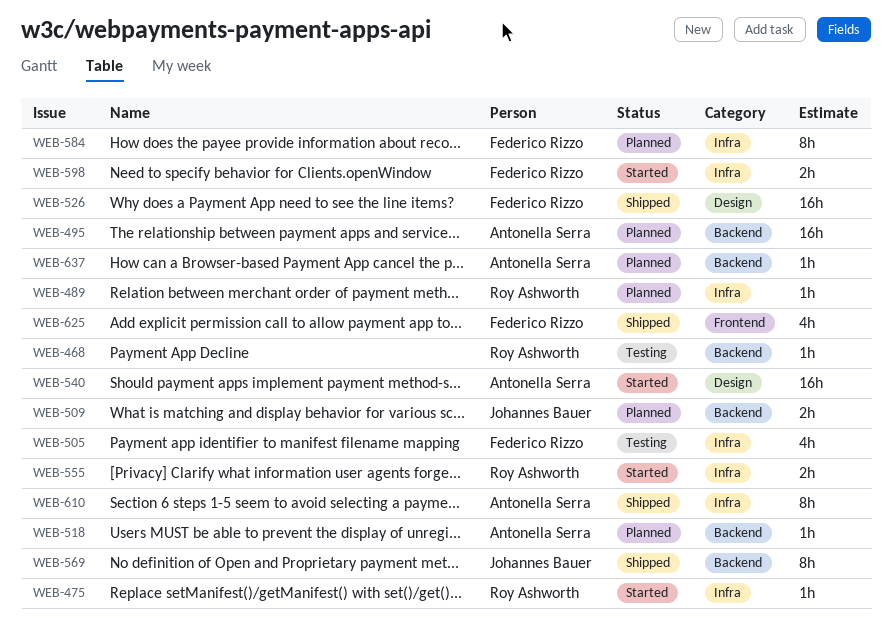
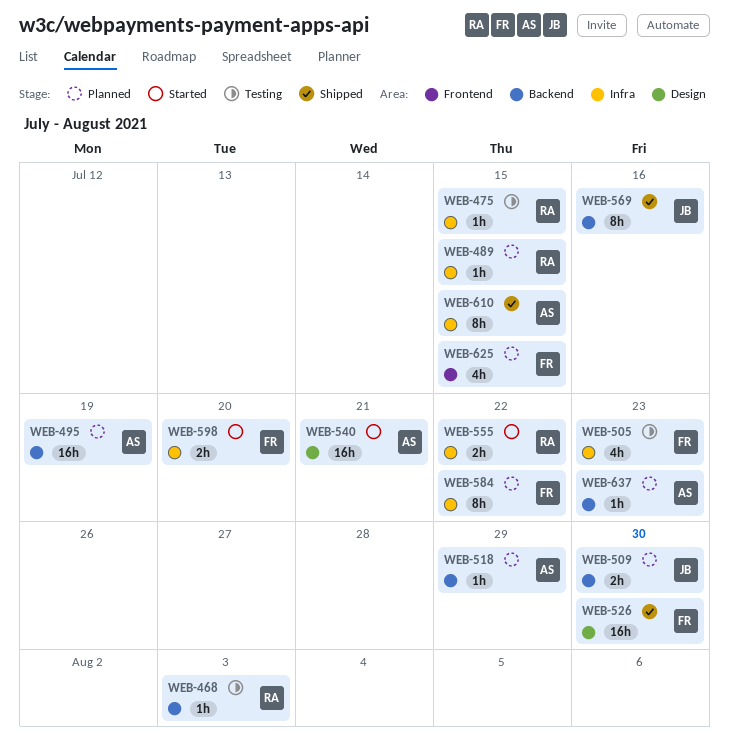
WEB-475, status: Started -> Testing
WEB-625, status: Shipped -> Planned

